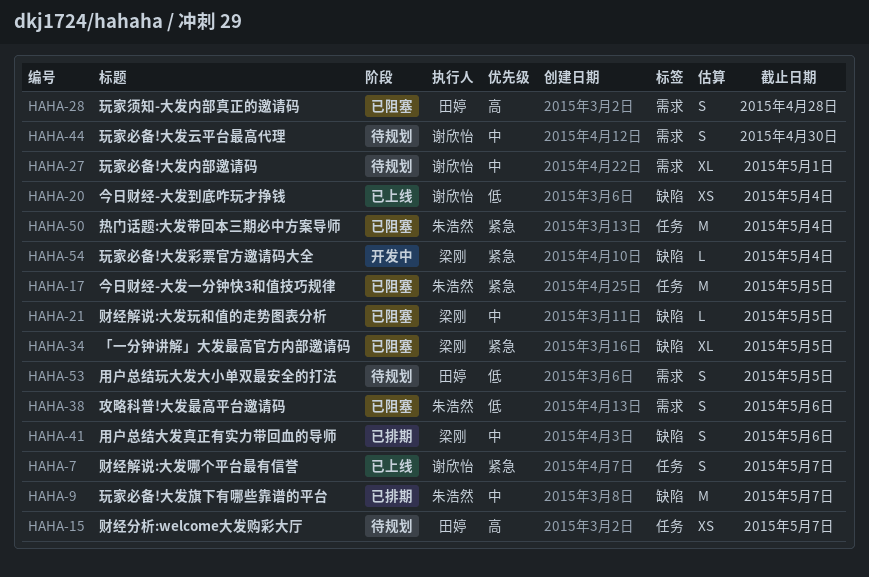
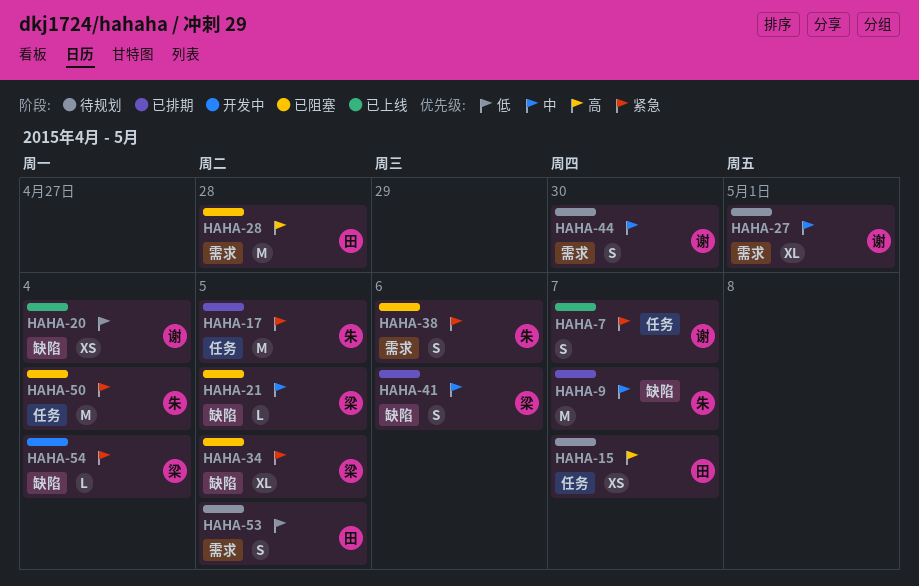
HAHA-17, status: 已阻塞 -> 已排期
HAHA-28, estimate: S -> M
HAHA-38, priority: 低 -> 紧急

